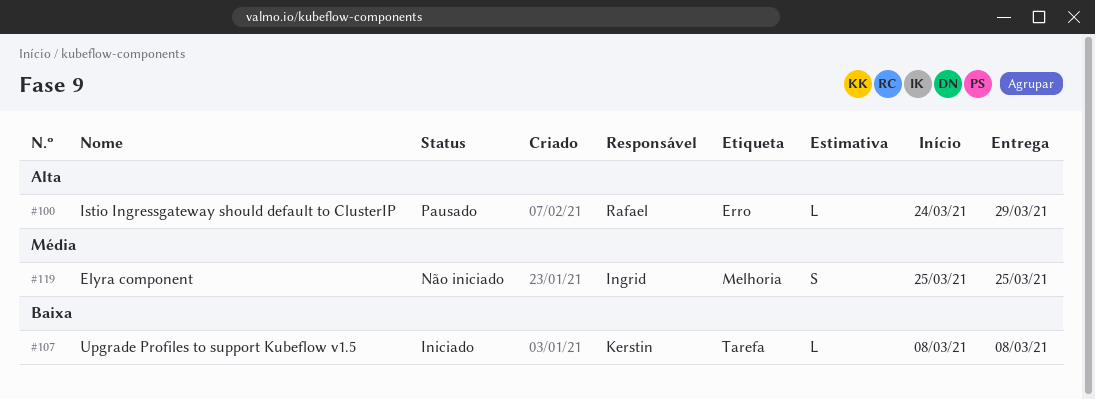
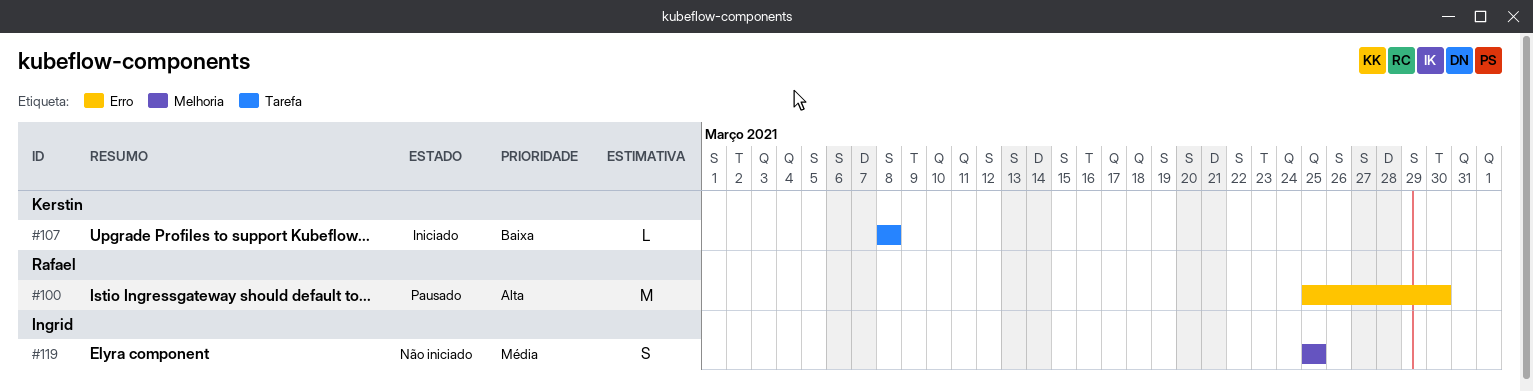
#100, estimate: L -> M
#100, start: Mar 24 -> Mar 25
#100, due: Mar 29 -> Mar 30

